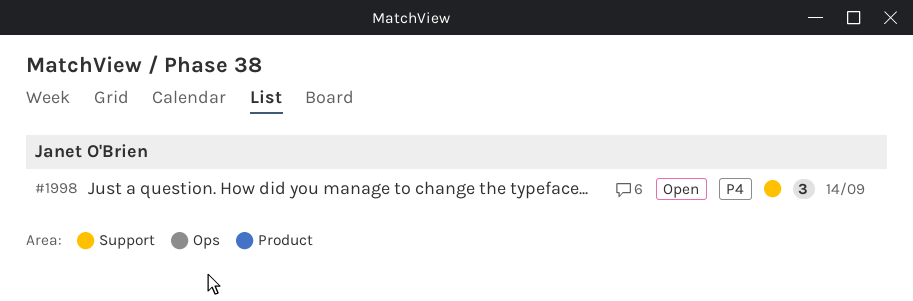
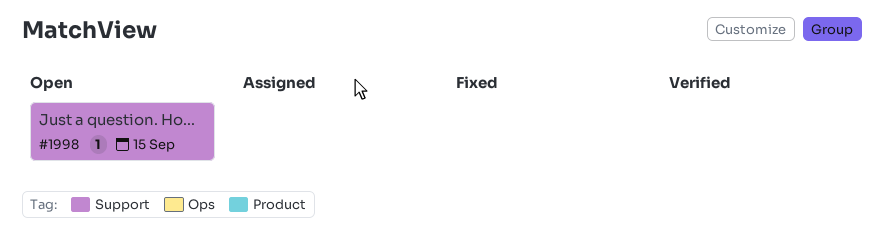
#1998, estimate: 3 -> 1
#1998, due: Sep 14 -> Sep 15

